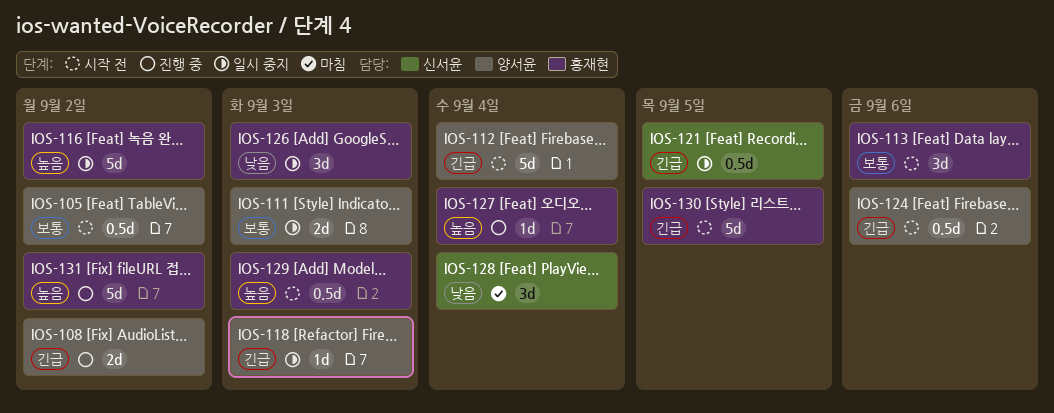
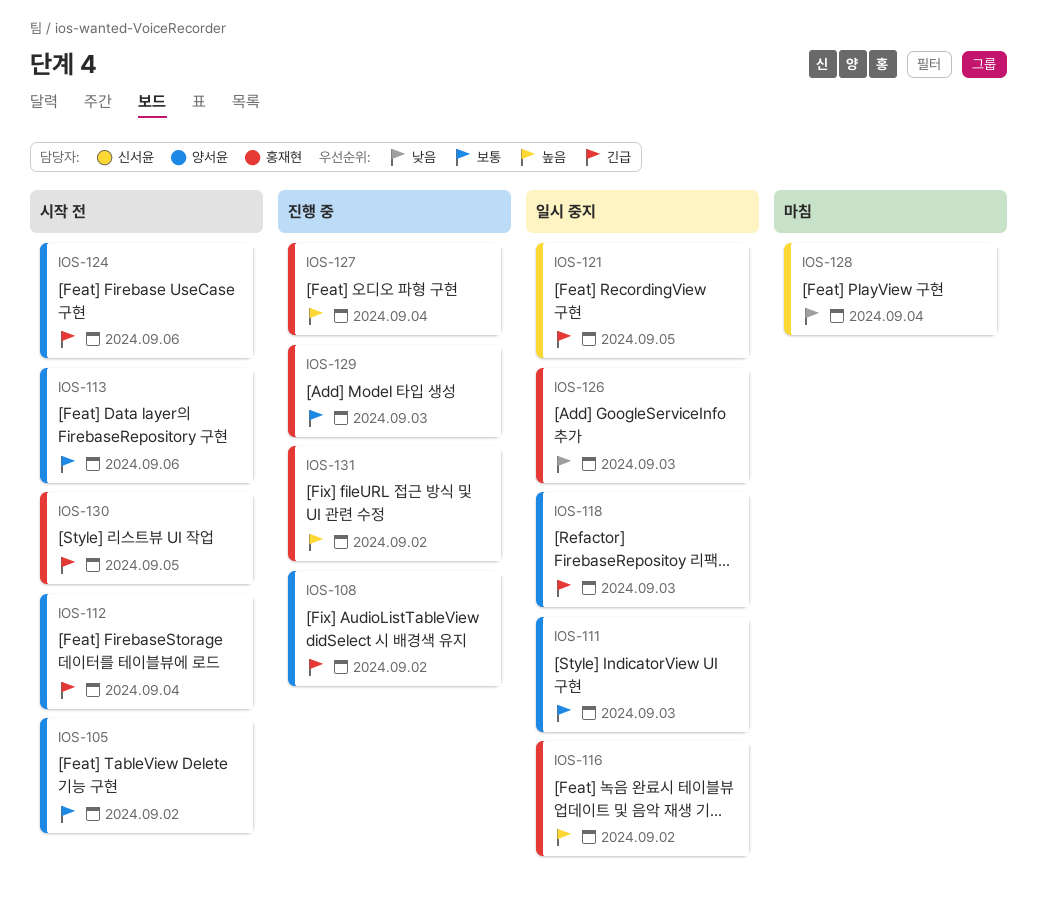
IOS-113, owner: 홍재현 -> 양서윤
IOS-129, status: 시작 전 -> 진행 중
IOS-129, priority: 높음 -> 보통

